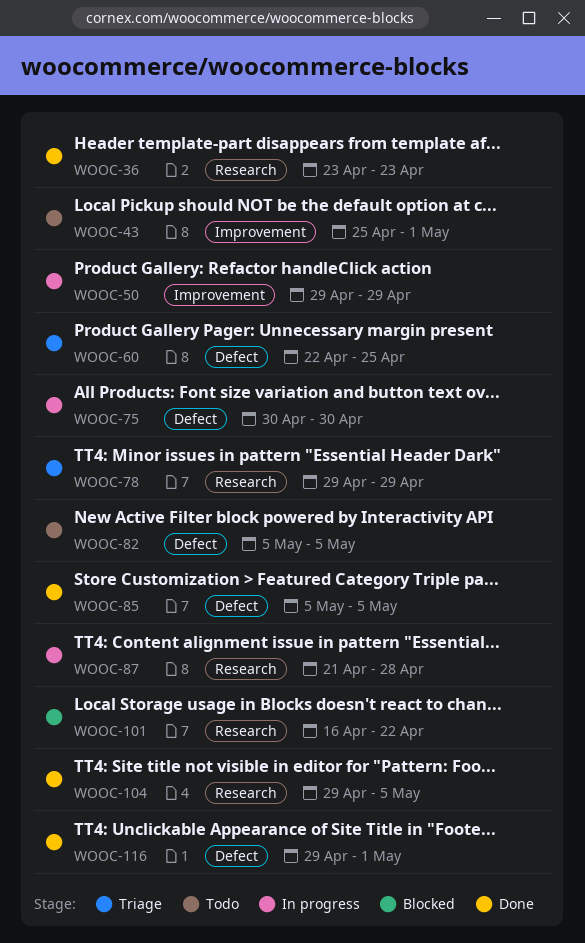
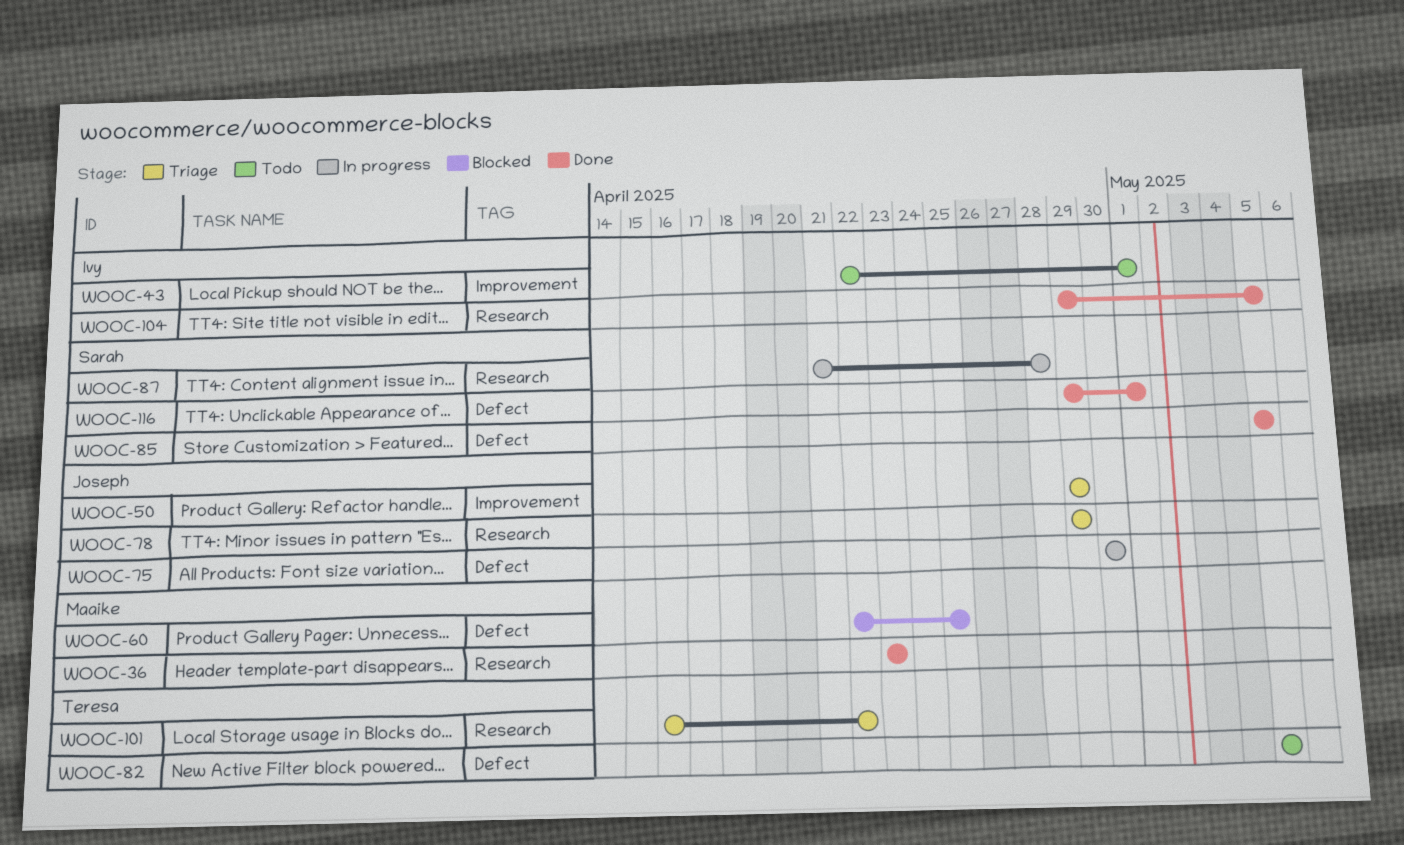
WOOC-43, start: Apr 25 -> Apr 22
WOOC-50, status: In progress -> Triage
WOOC-60, status: Triage -> Blocked
WOOC-101, status: Blocked -> Triage

